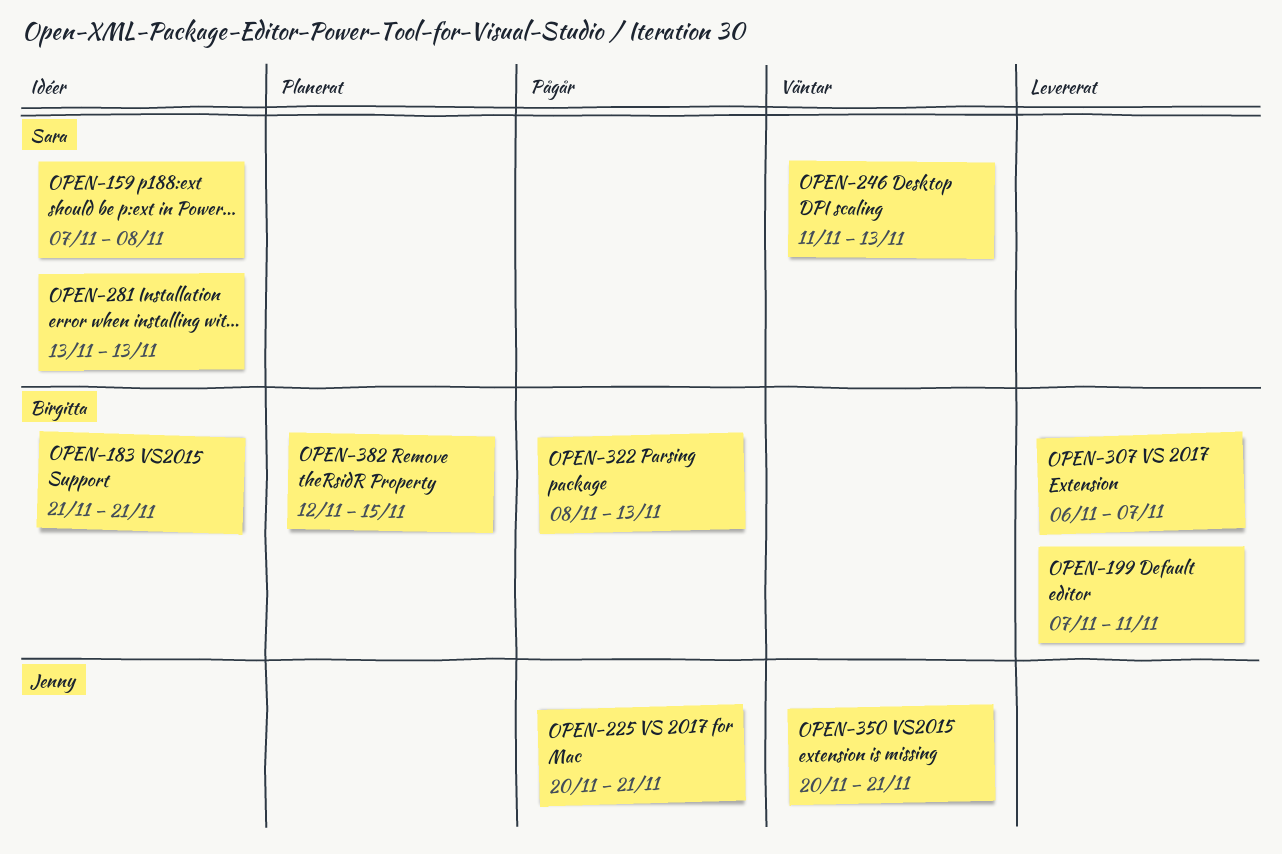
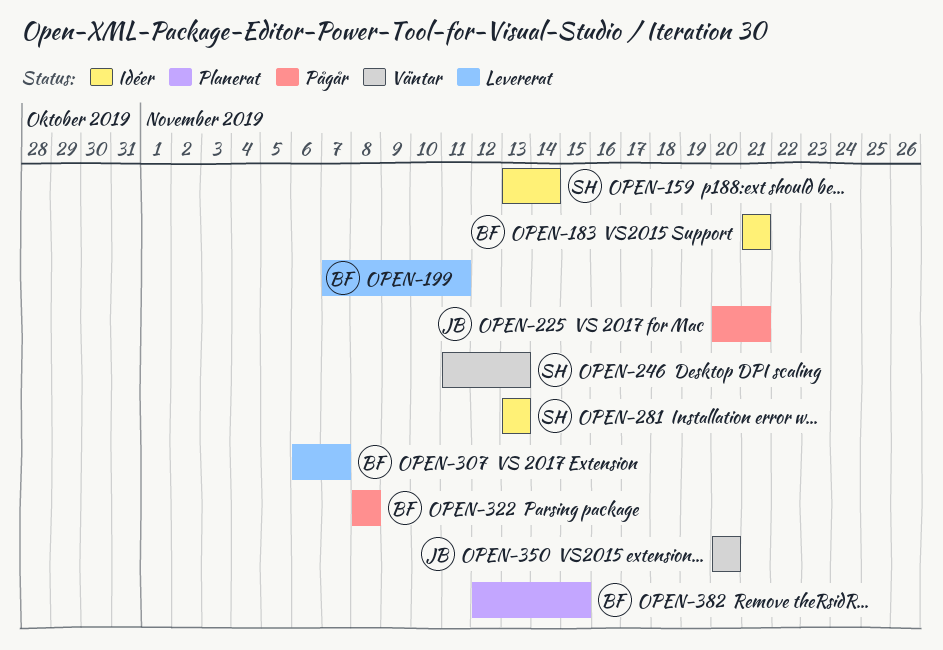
OPEN-159, start: Nov 7 -> Nov 13
OPEN-159, due: Nov 8 -> Nov 14
OPEN-322, due: Nov 13 -> Nov 8
OPEN-350, due: Nov 21 -> Nov 20

